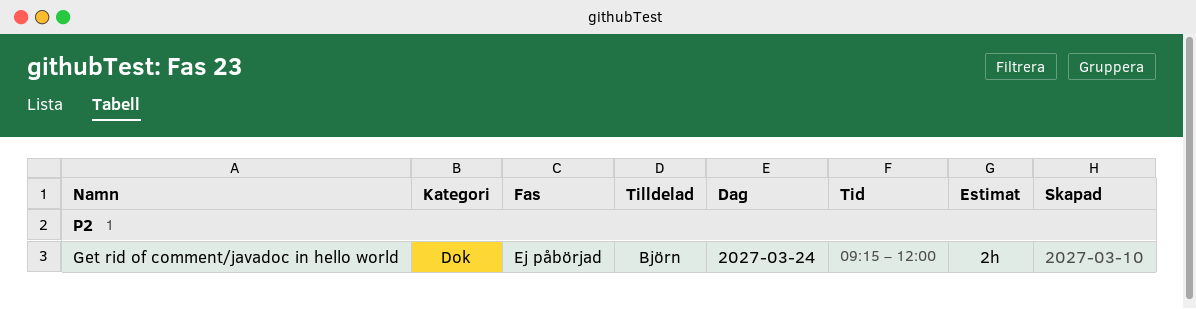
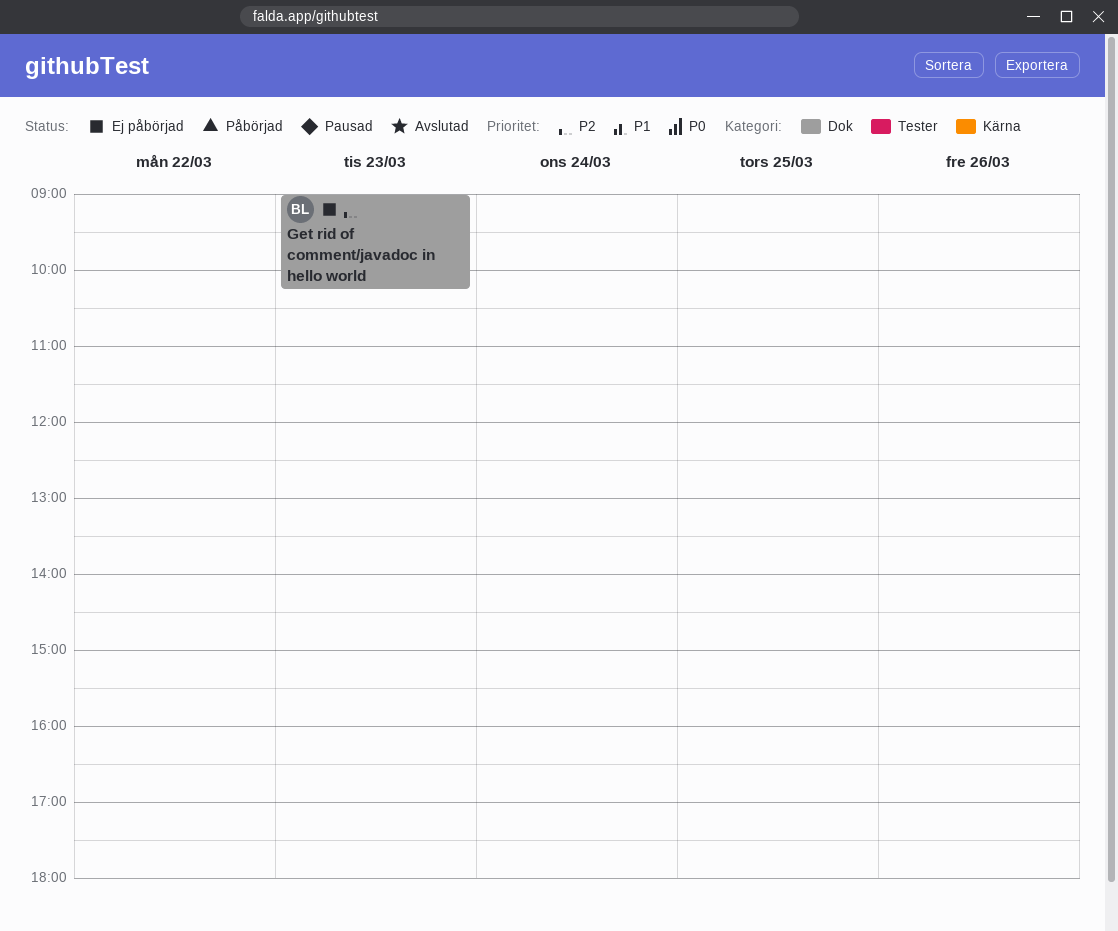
Get rid of comment/javadoc in hello world, day: Mar 24 -> Mar 23
Get rid of comment/javadoc in hello world, begins: 09:15 -> 09:00
Get rid of comment/javadoc in hello world, ends: 12:00 -> 10:15

